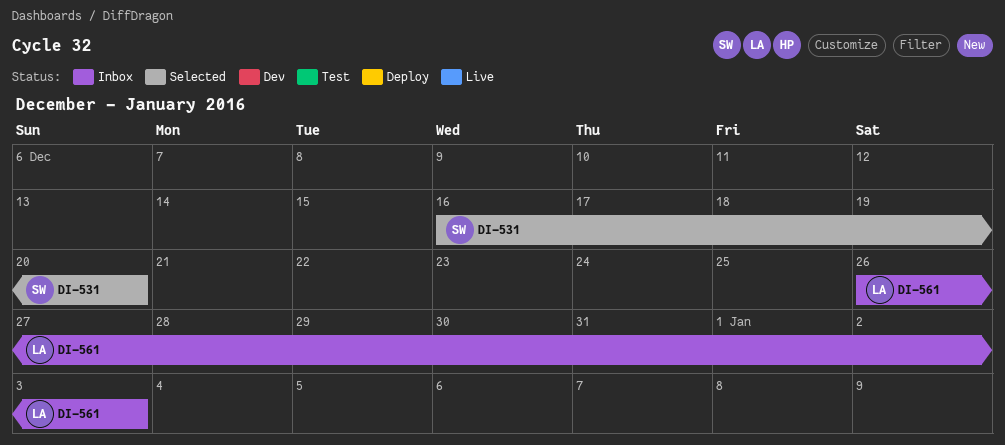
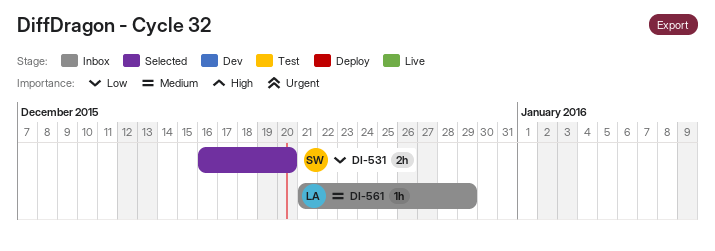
DI-561, start: Dec 26 -> Dec 21
DI-561, due: Jan 3 -> Dec 29

